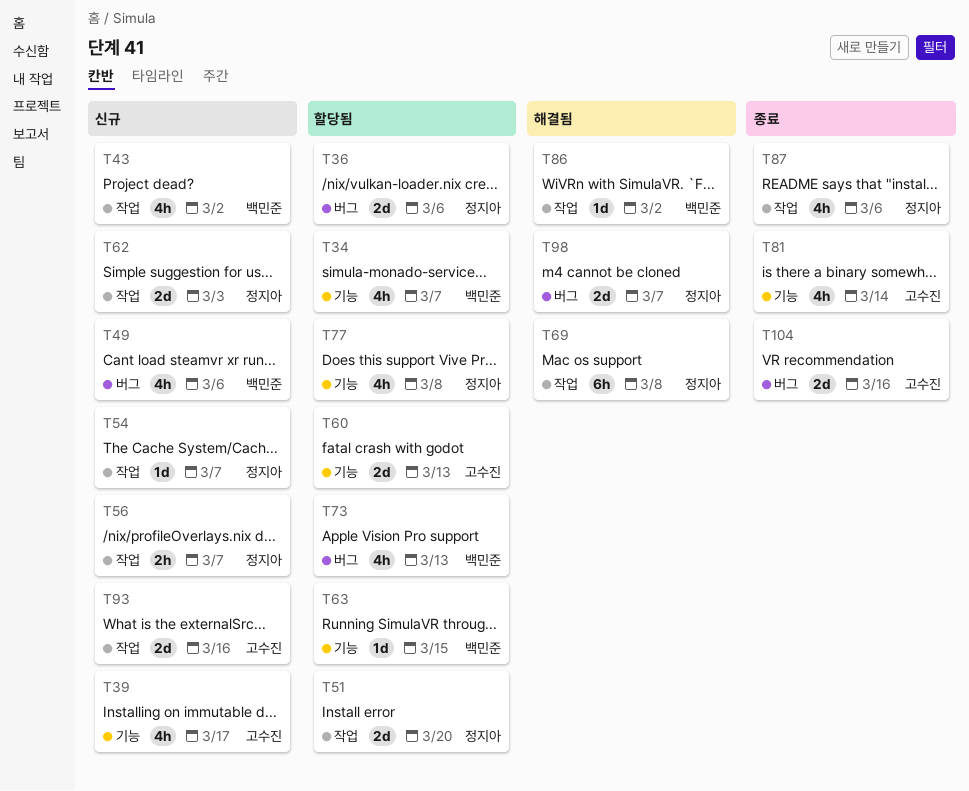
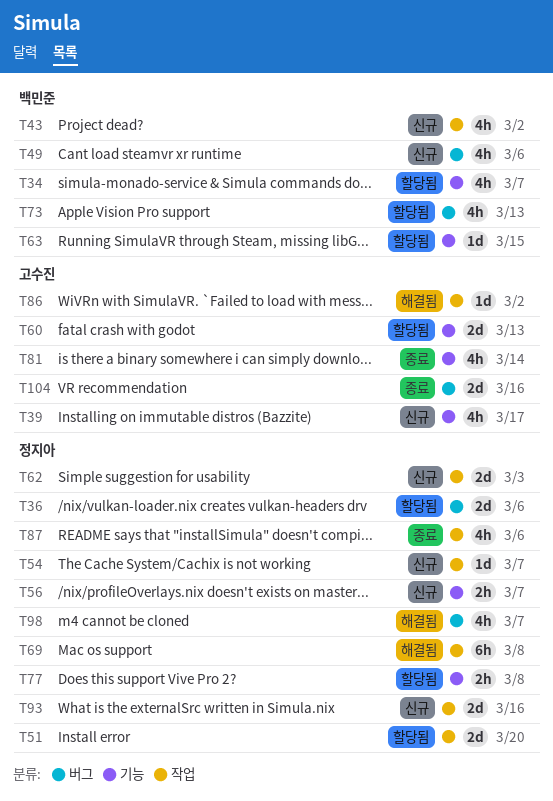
T56, label: 작업 -> 기능
T77, estimate: 4h -> 2h
T86, owner: 백민준 -> 고수진
T93, owner: 고수진 -> 정지아
T98, estimate: 2d -> 4h

